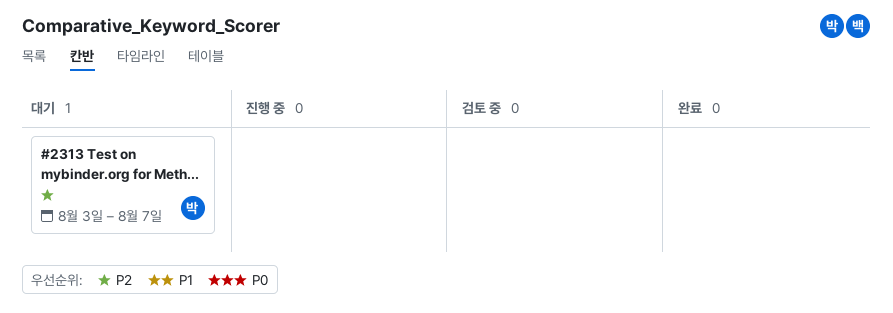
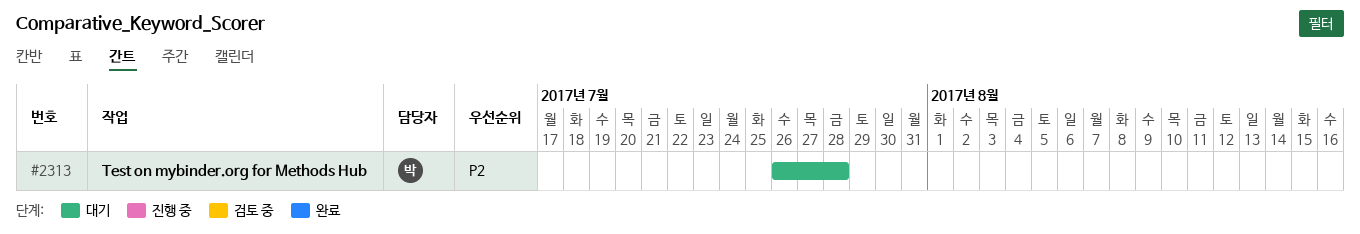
#2313, start: Aug 3 -> Jul 26
#2313, due: Aug 7 -> Jul 28

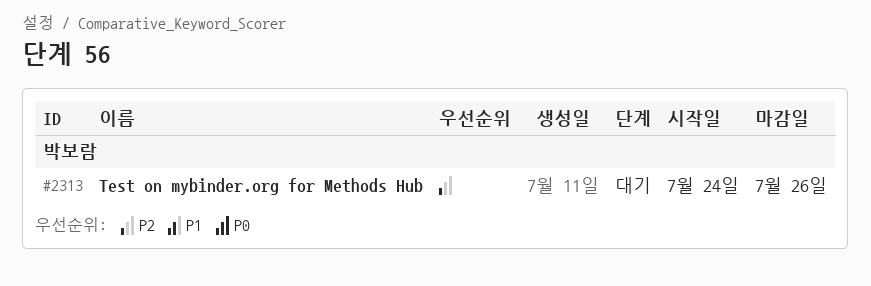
#2313, start: Jul 26 -> Jul 24
#2313, due: Jul 28 -> Jul 26

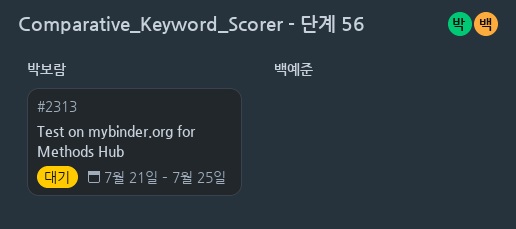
#2313, start: Jul 24 -> Jul 21
#2313, due: Jul 26 -> Jul 25

